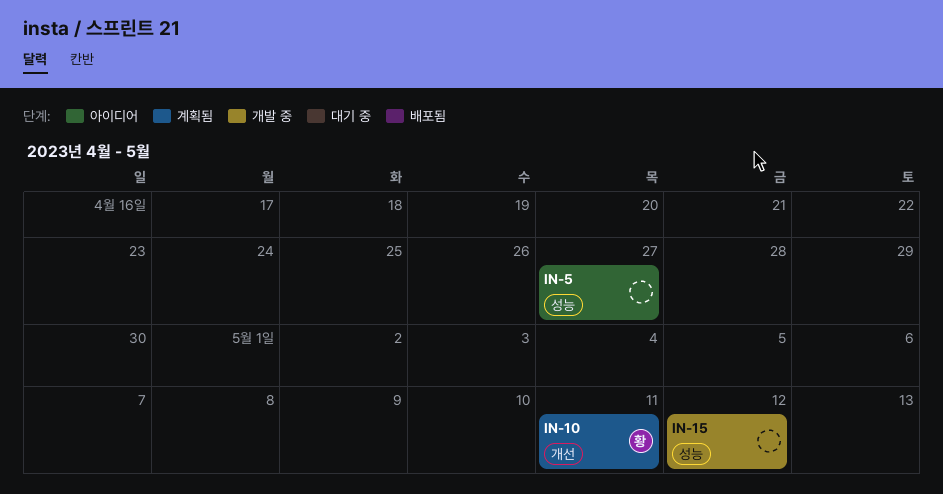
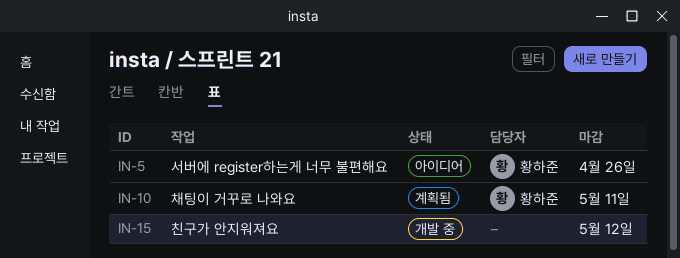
IN-5, owner: none -> 황하준
IN-5, due: Apr 27 -> Apr 26

